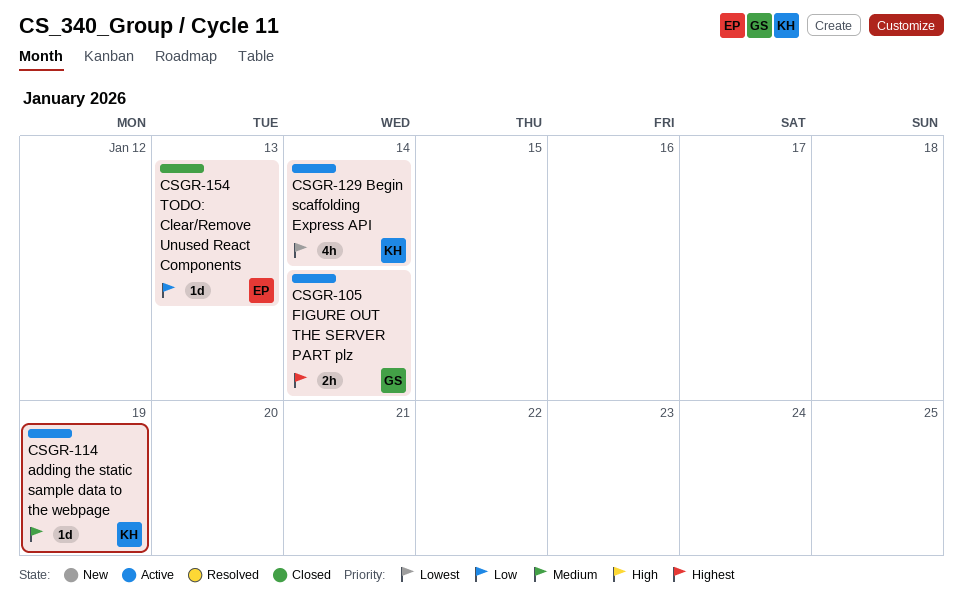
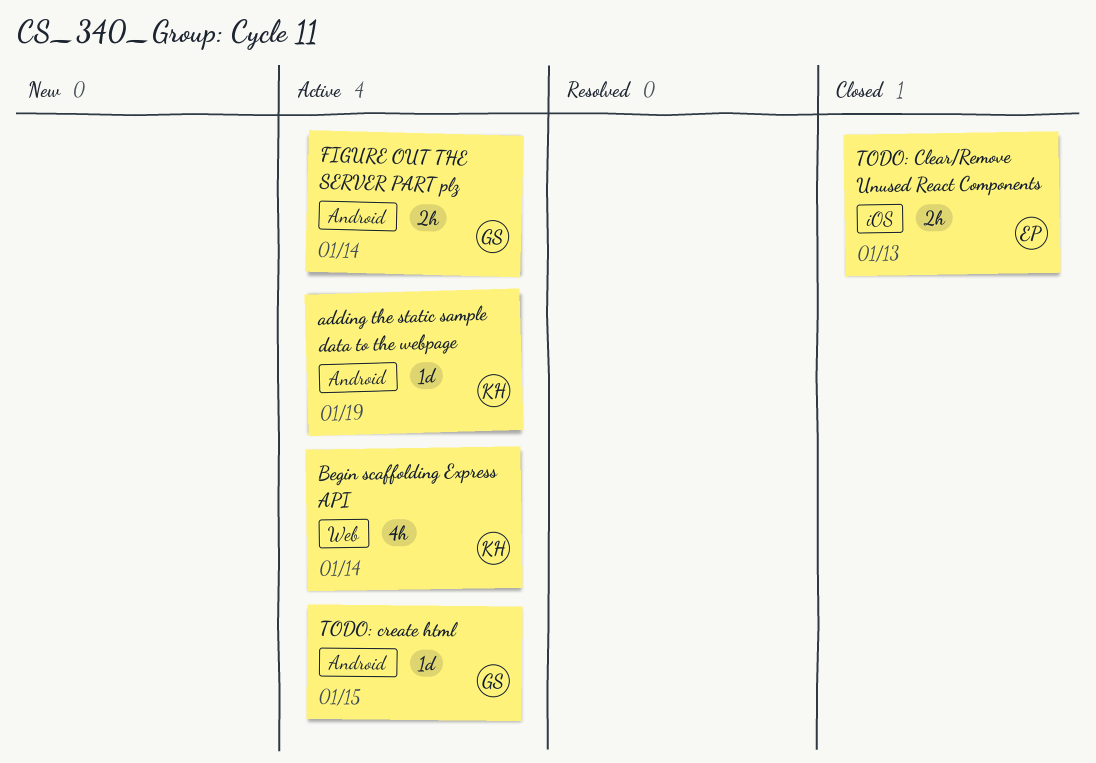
TODO: Clear/Remove Unused React Components, estimate: 1d -> 2h
TODO: create html: none -> present

